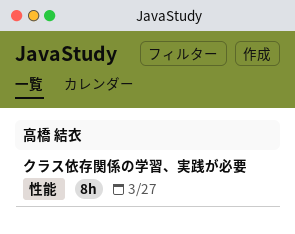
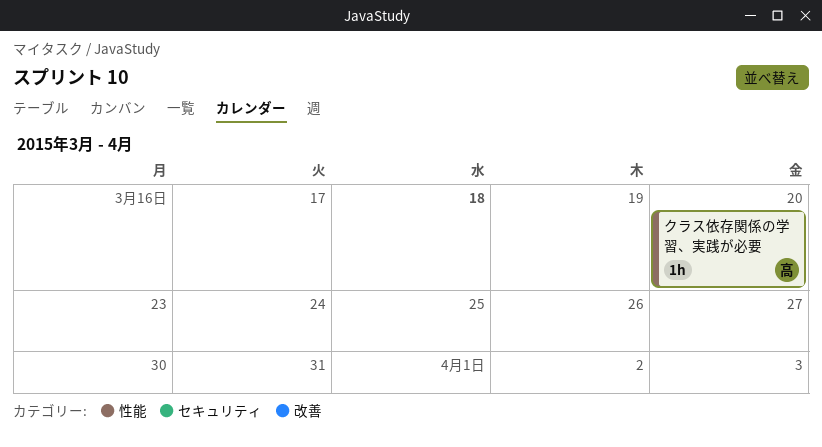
クラス依存関係の学習、実践が必要, estimate: 8h -> 1h
クラス依存関係の学習、実践が必要, due: Mar 27 -> Mar 20

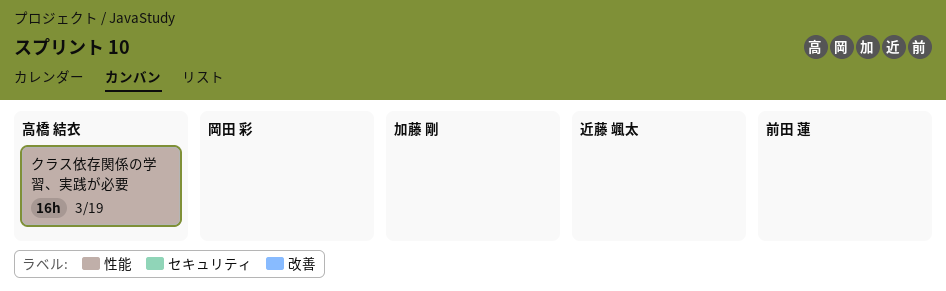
クラス依存関係の学習、実践が必要, estimate: 1h -> 16h
クラス依存関係の学習、実践が必要, due: Mar 20 -> Mar 19

